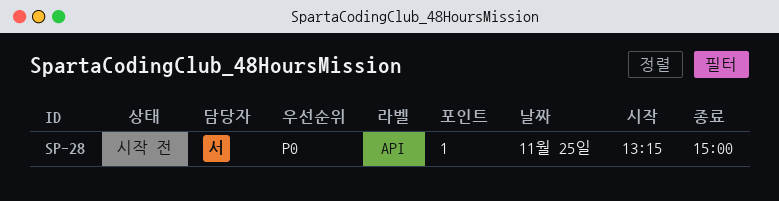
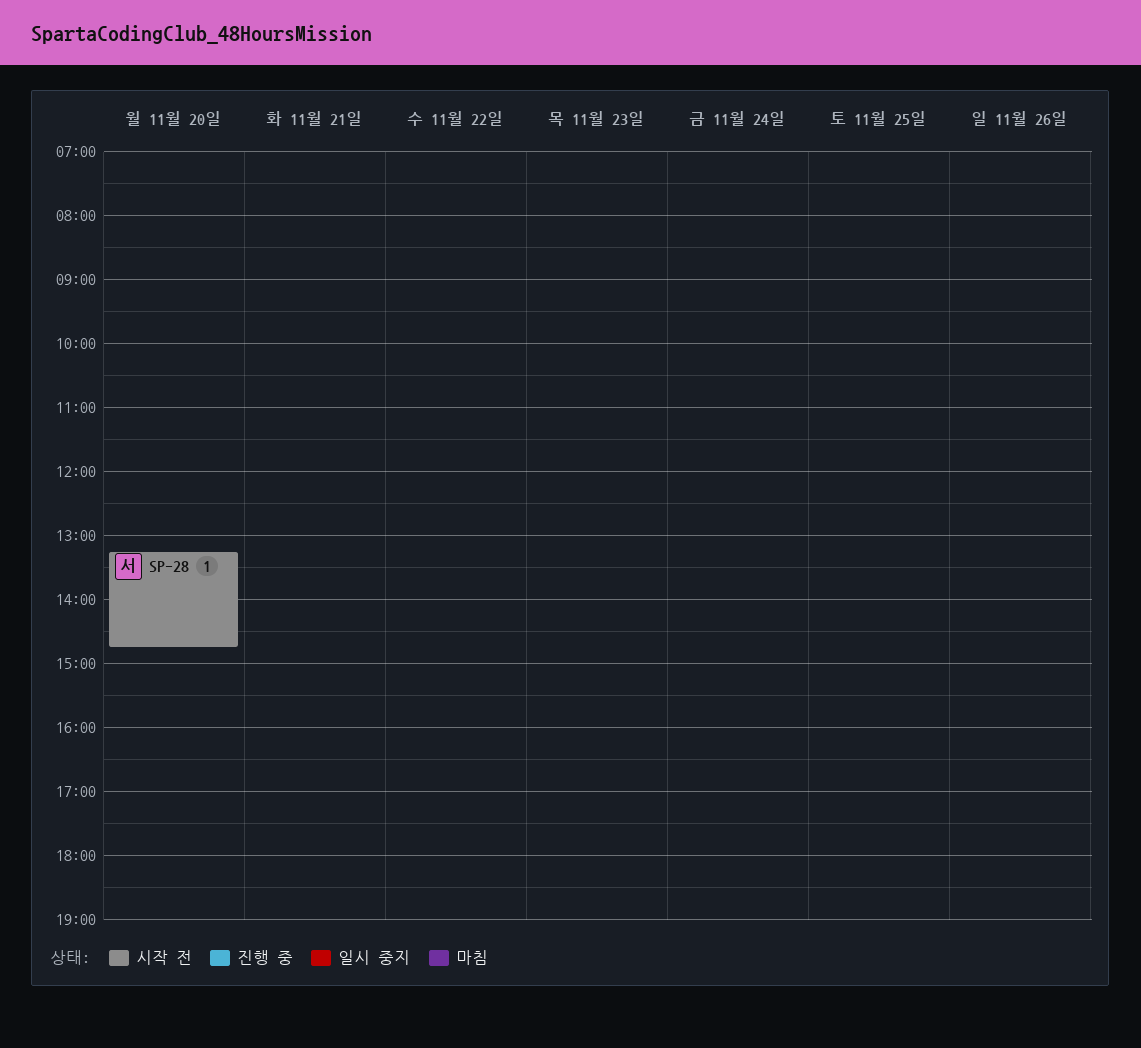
SP-28, day: Nov 25 -> Nov 20
SP-28, ends: 15:00 -> 14:45

